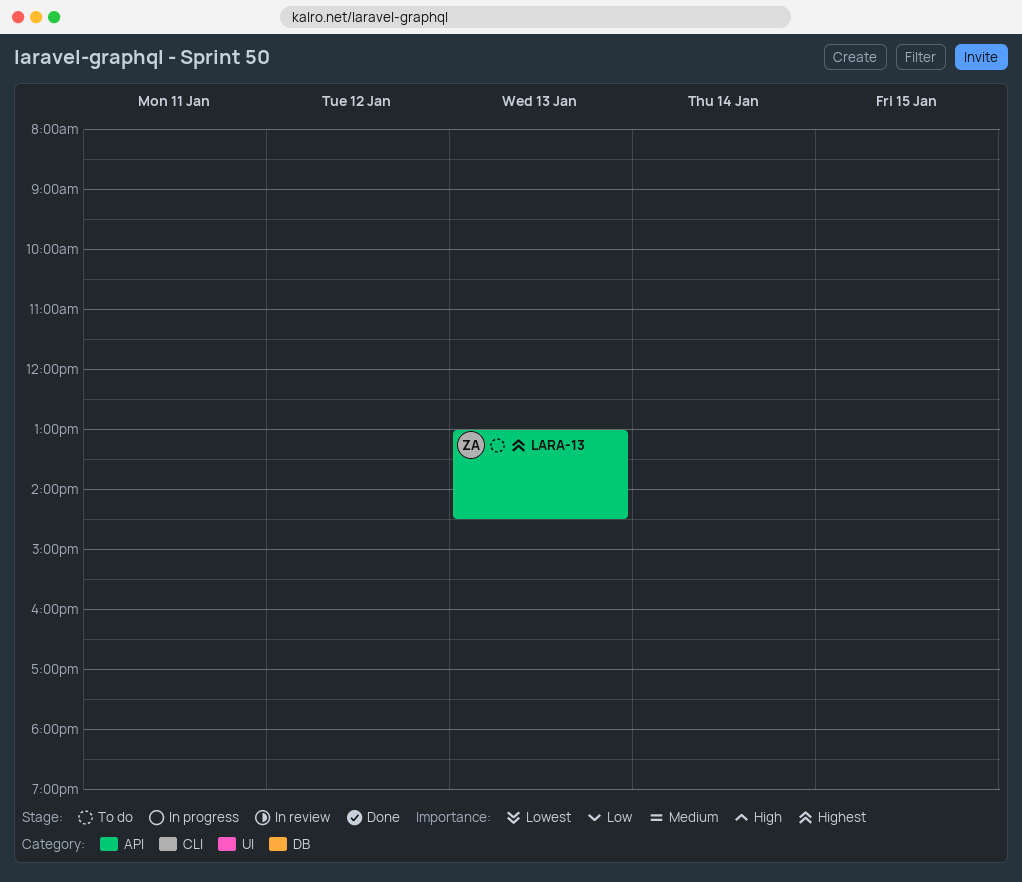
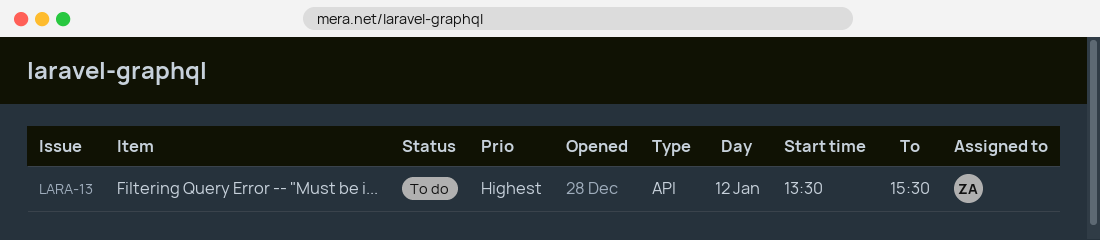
LARA-13, day: Jan 13 -> Jan 12
LARA-13, begins: 13:00 -> 13:30
LARA-13, ends: 14:30 -> 15:30

